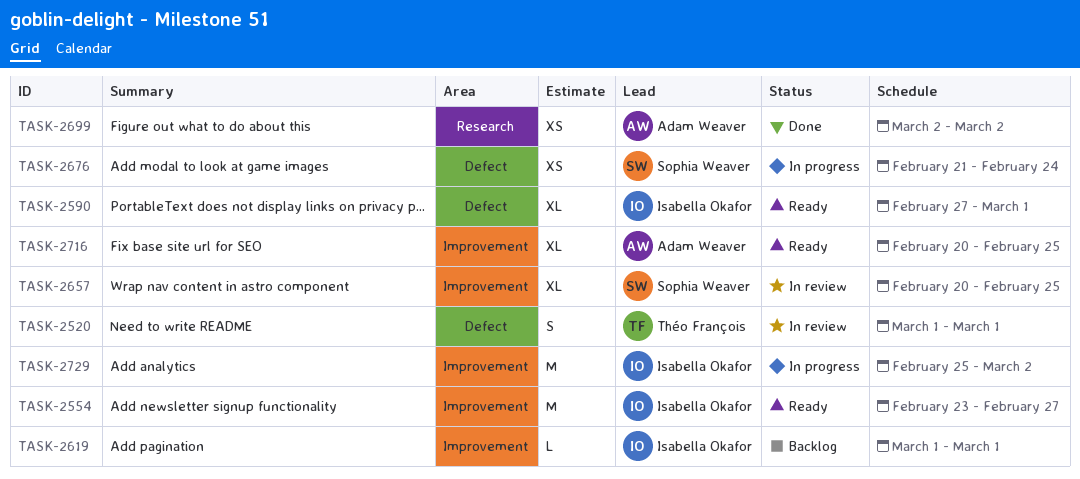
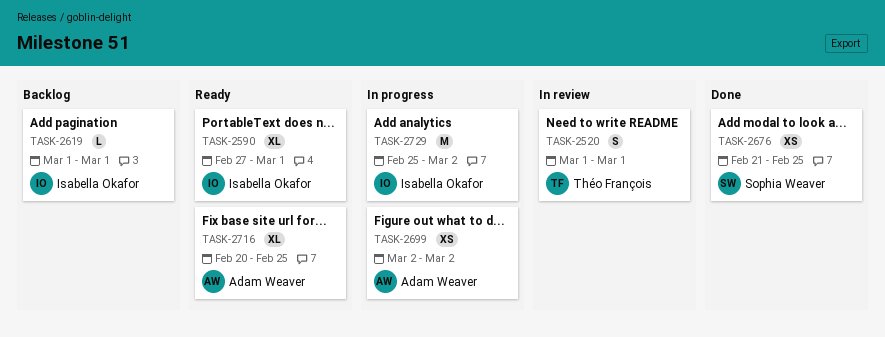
TASK-2554: present -> none
TASK-2657: present -> none
TASK-2676, status: In progress -> Done
TASK-2676, due: Feb 24 -> Feb 25
TASK-2699, status: Done -> In progress

